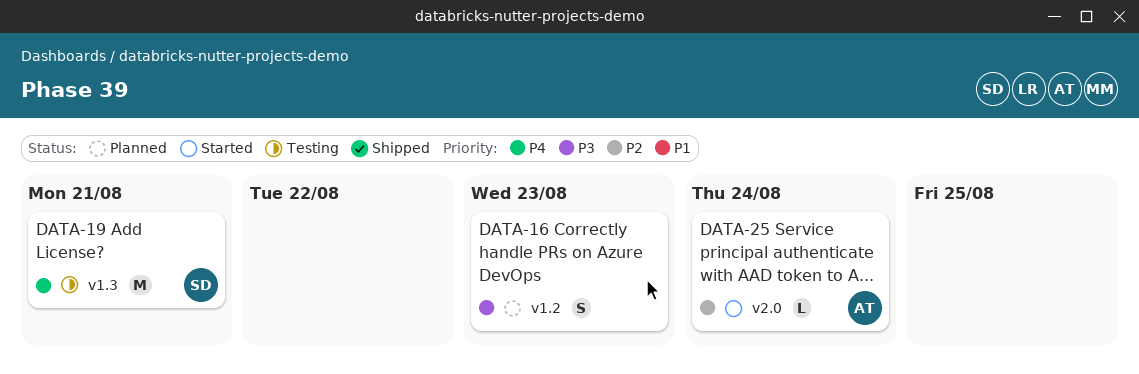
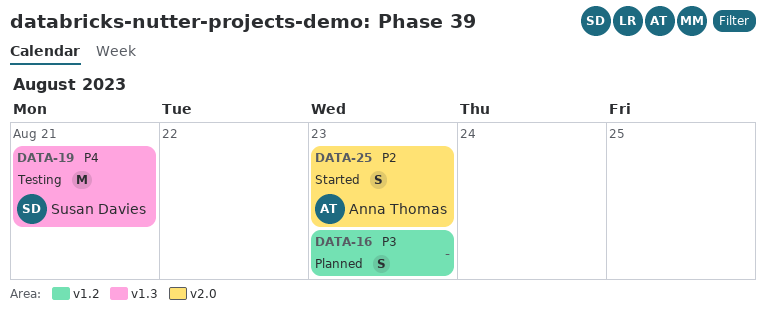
DATA-25, estimate: L -> S
DATA-25, due: Aug 24 -> Aug 23

